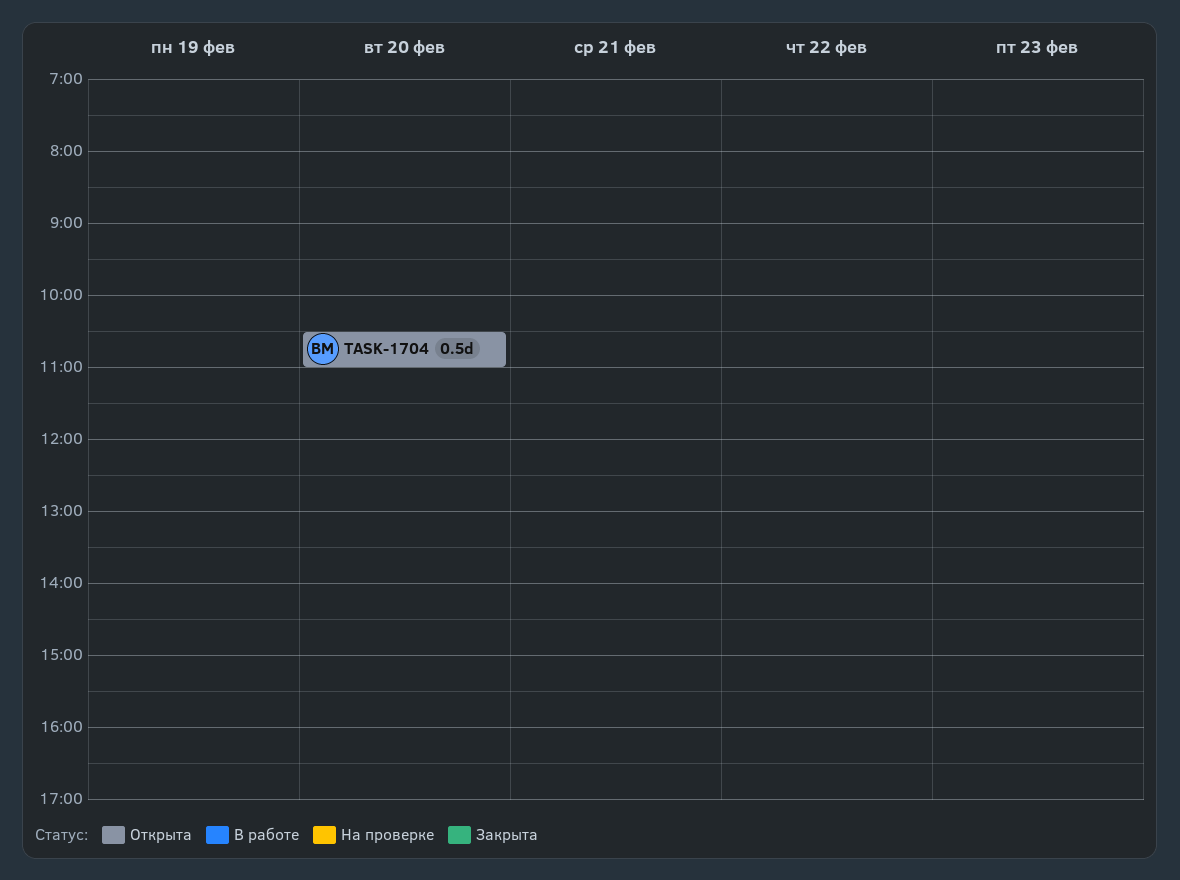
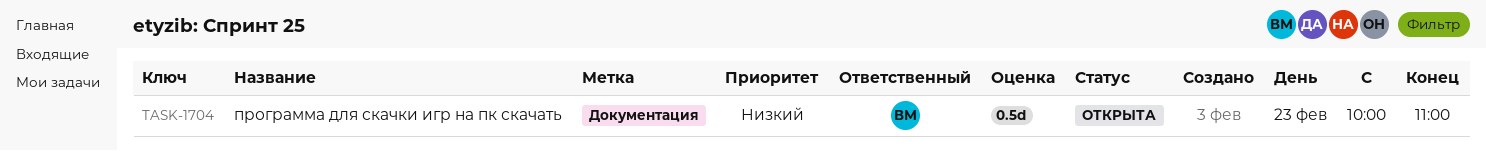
TASK-1704, day: Feb 20 -> Feb 23
TASK-1704, begins: 10:30 -> 10:00

